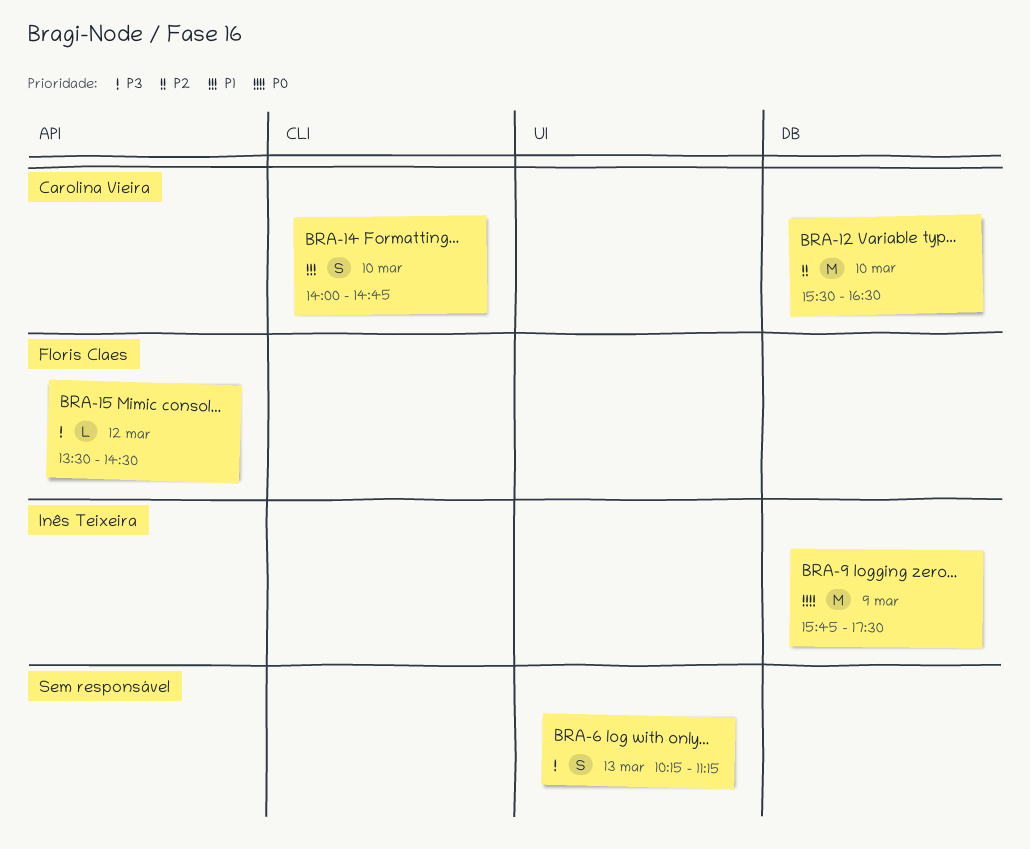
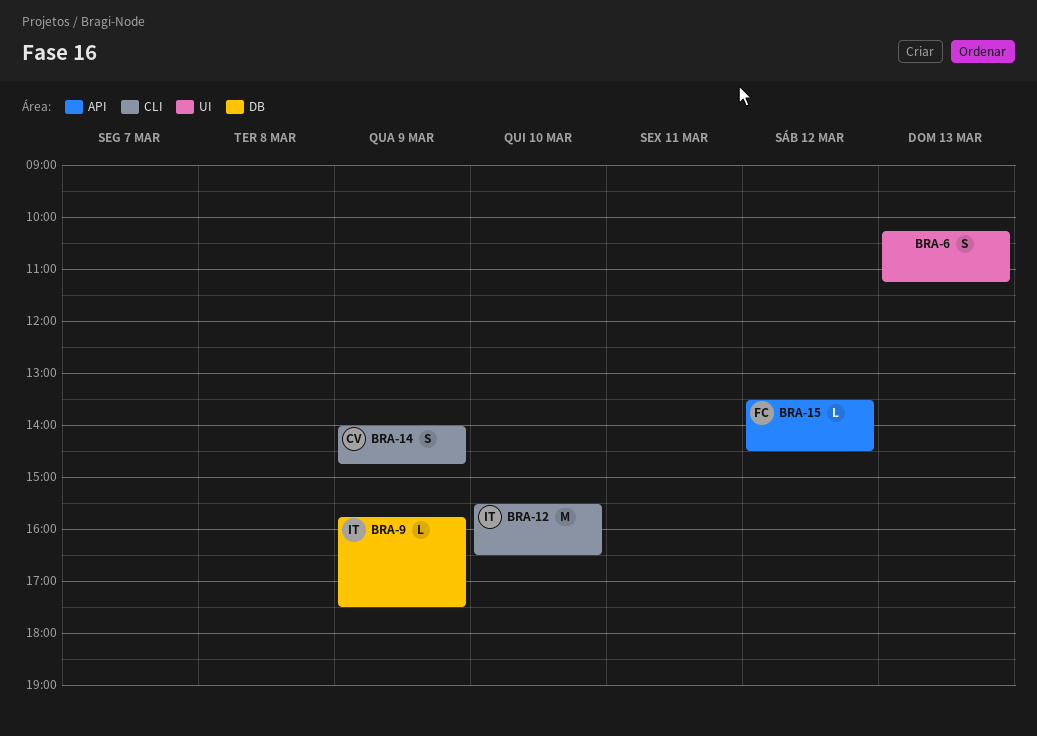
BRA-9, estimate: M -> L
BRA-12, owner: Carolina Vieira -> Inês Teixeira
BRA-12, label: DB -> CLI
BRA-14, day: Mar 10 -> Mar 9

